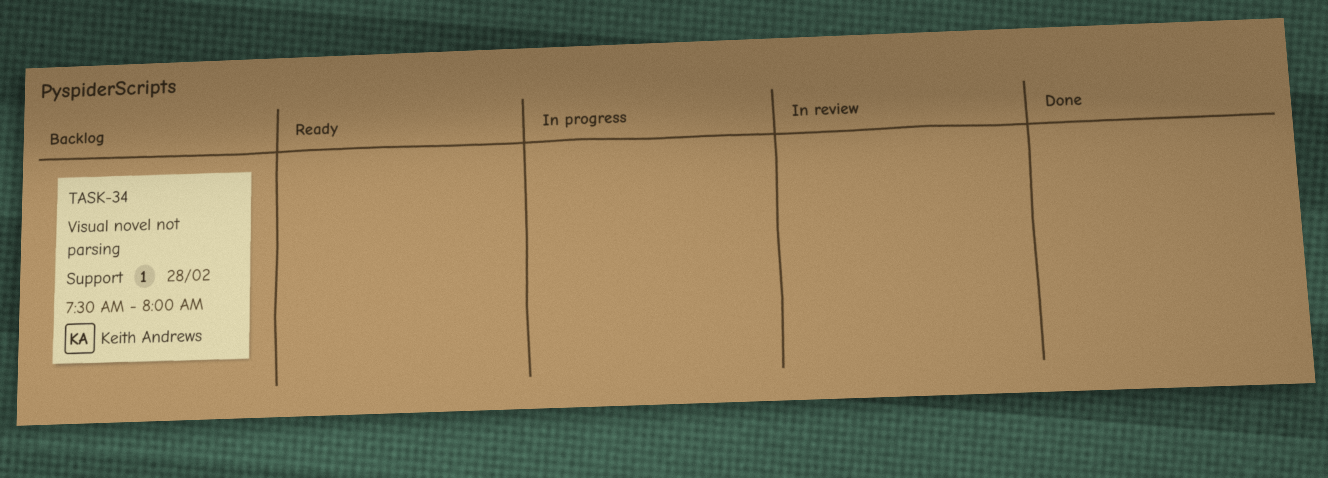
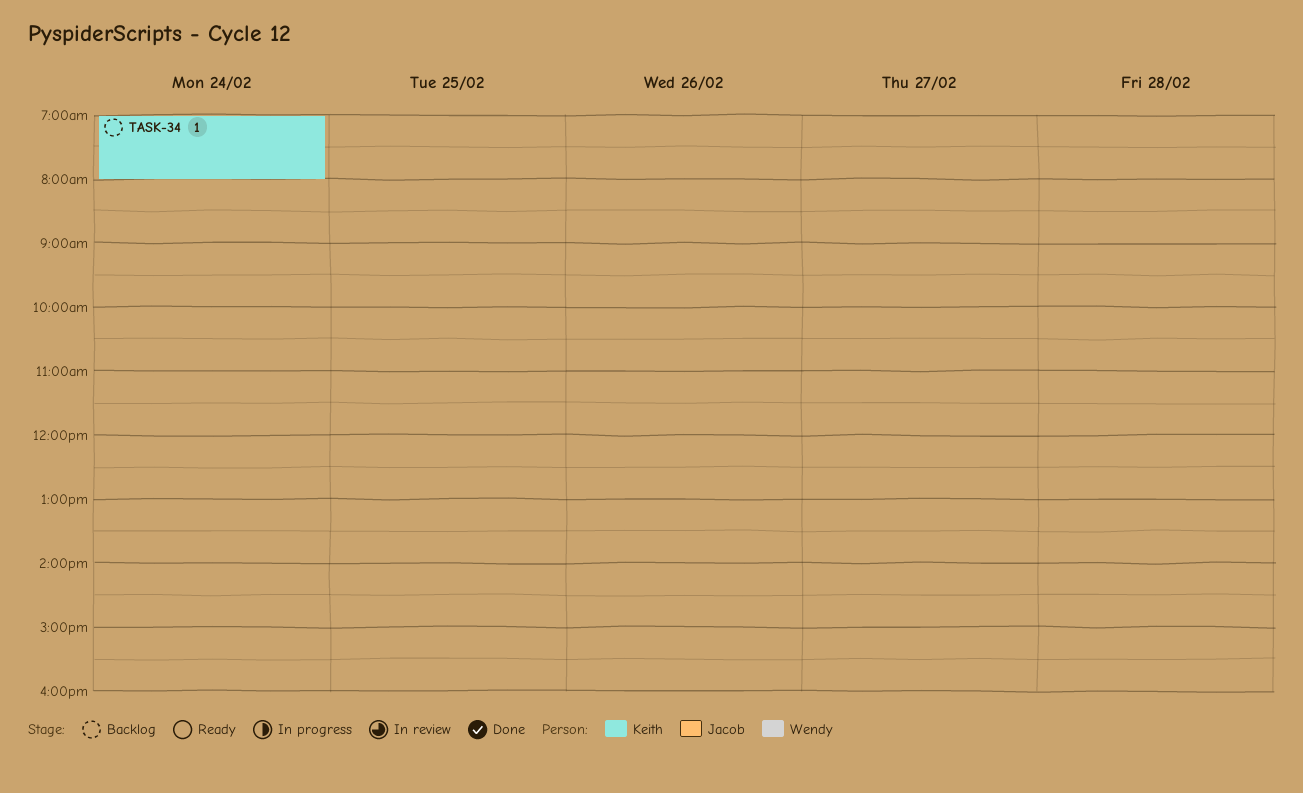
TASK-34, day: Feb 28 -> Feb 24
TASK-34, begins: 07:30 -> 07:00

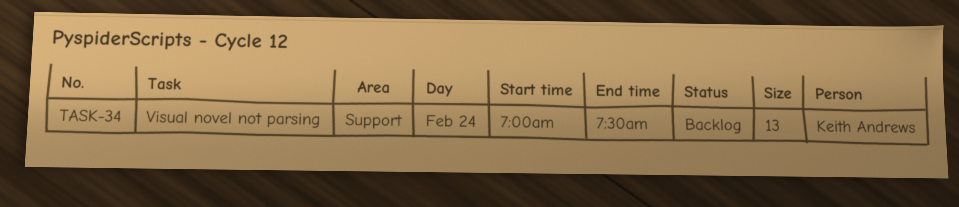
TASK-34, estimate: 1 -> 13
TASK-34, ends: 08:00 -> 07:30

